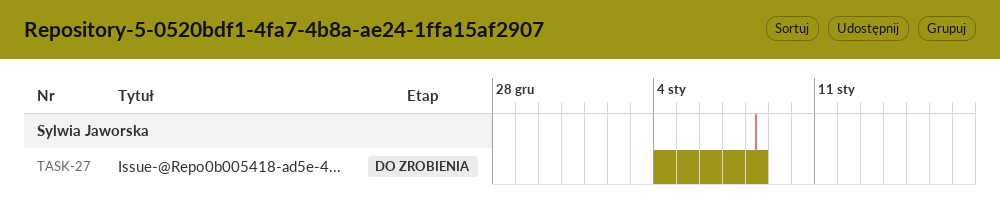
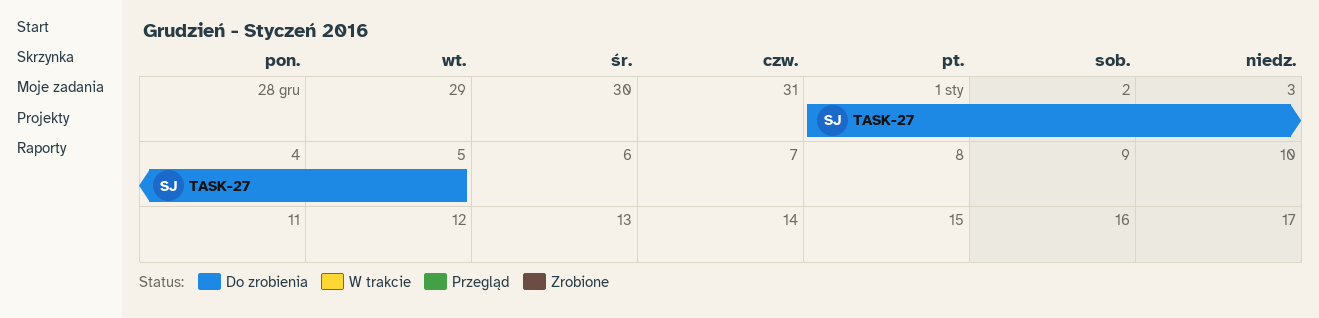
TASK-27, start: Jan 4 -> Jan 1
TASK-27, due: Jan 8 -> Jan 5

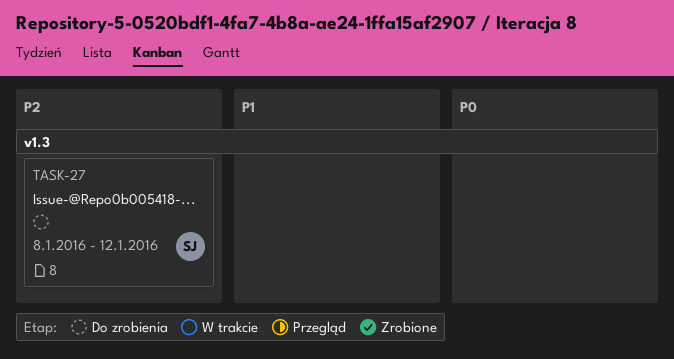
TASK-27, start: Jan 1 -> Jan 8
TASK-27, due: Jan 5 -> Jan 12

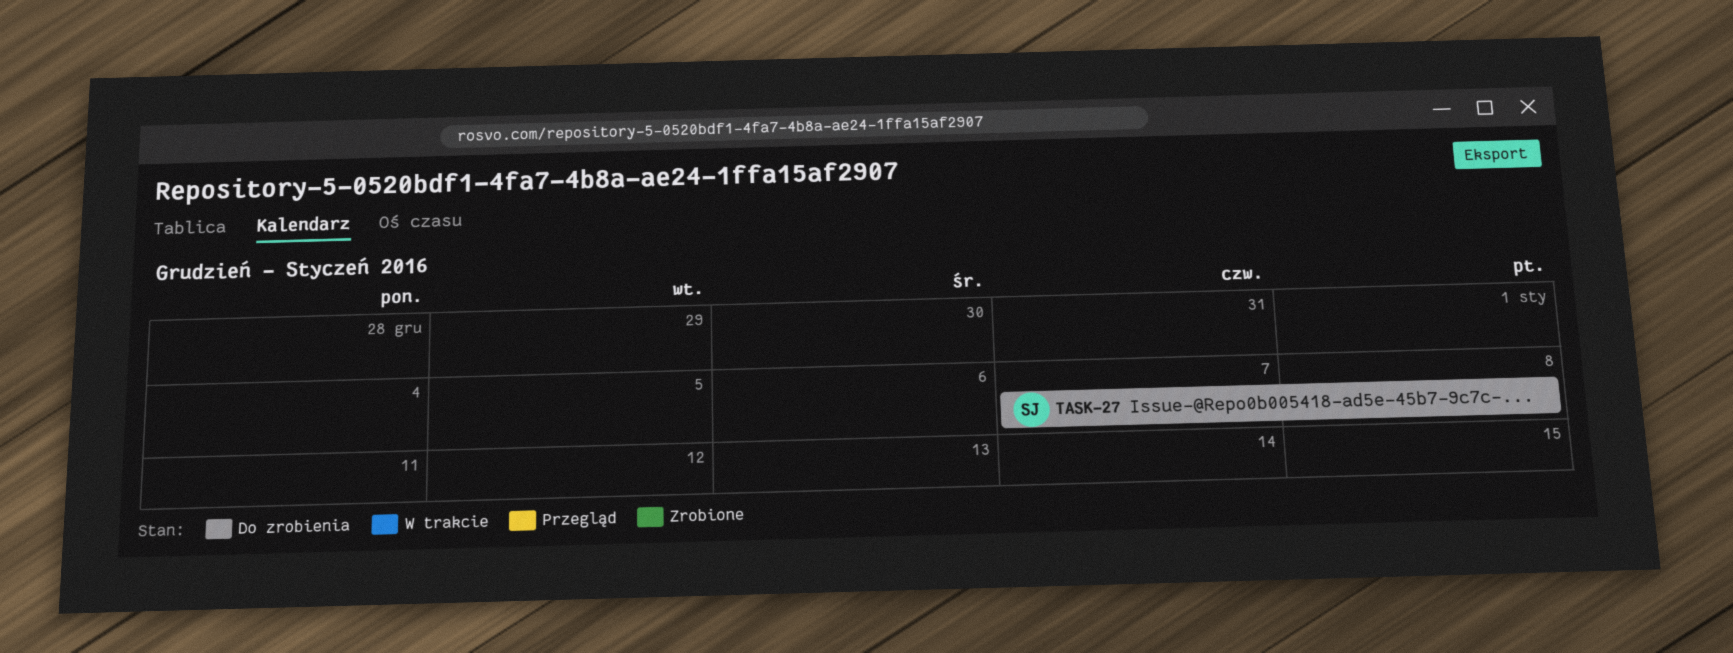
TASK-27, start: Jan 8 -> Jan 7
TASK-27, due: Jan 12 -> Jan 8

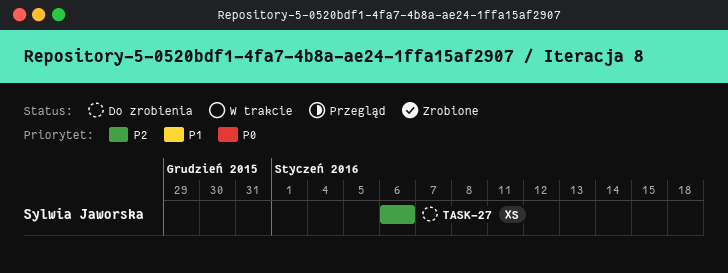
TASK-27, start: Jan 7 -> Jan 6
TASK-27, due: Jan 8 -> Jan 6

